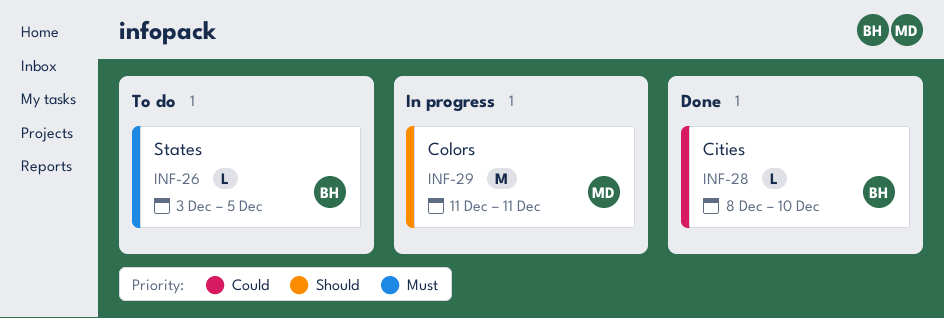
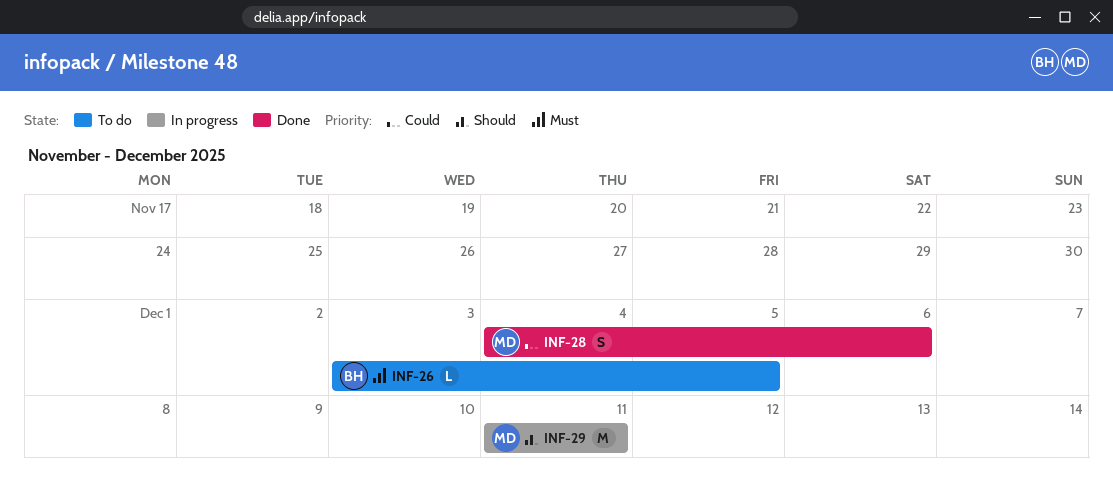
INF-28, owner: BH -> MD
INF-28, estimate: L -> S
INF-28, start: Dec 8 -> Dec 4
INF-28, due: Dec 10 -> Dec 6

